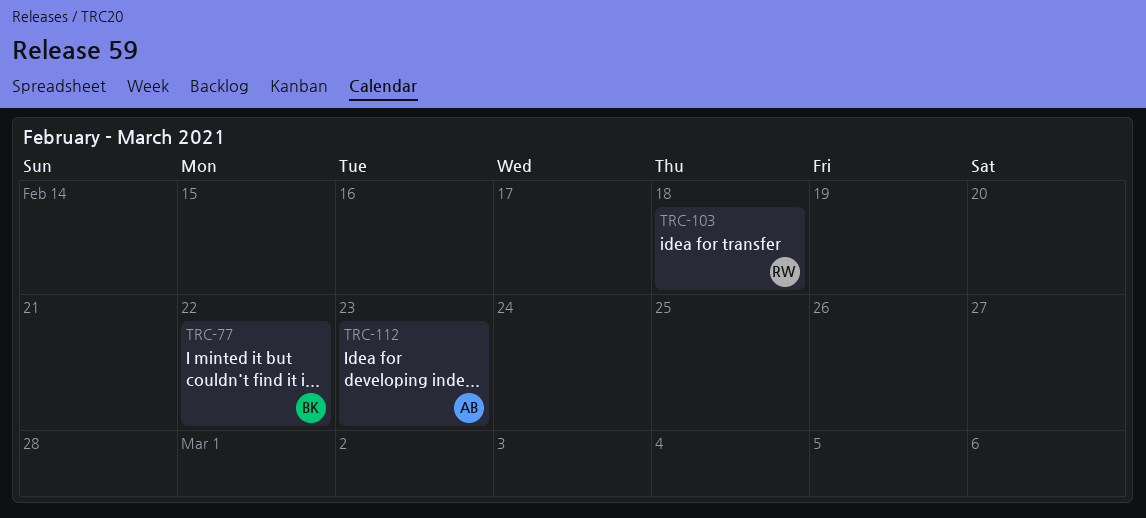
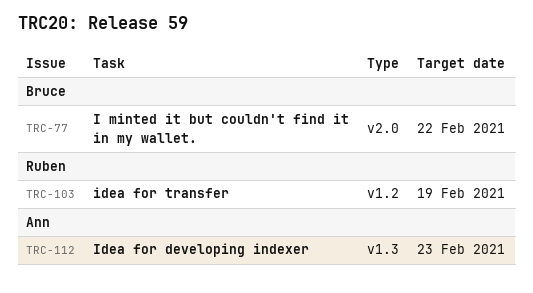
TRC-103, due: Feb 18 -> Feb 19

